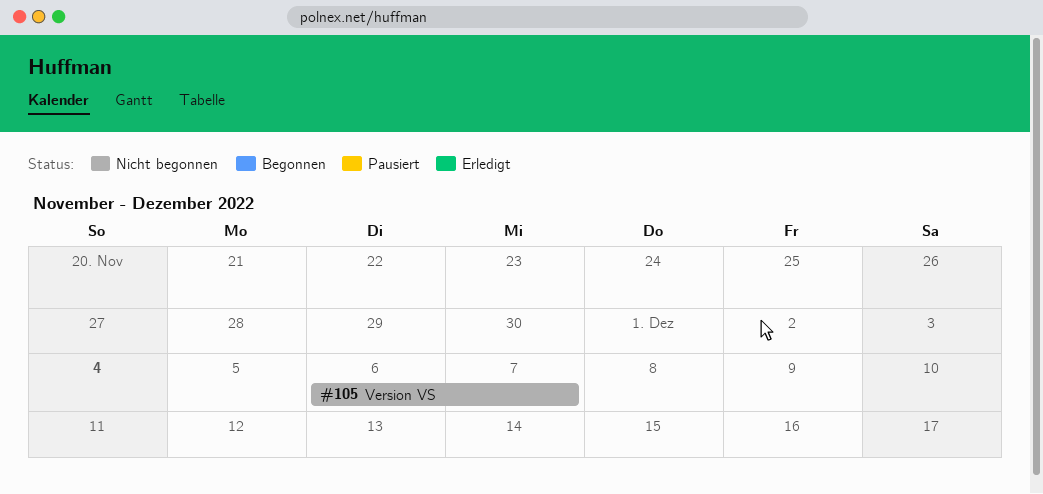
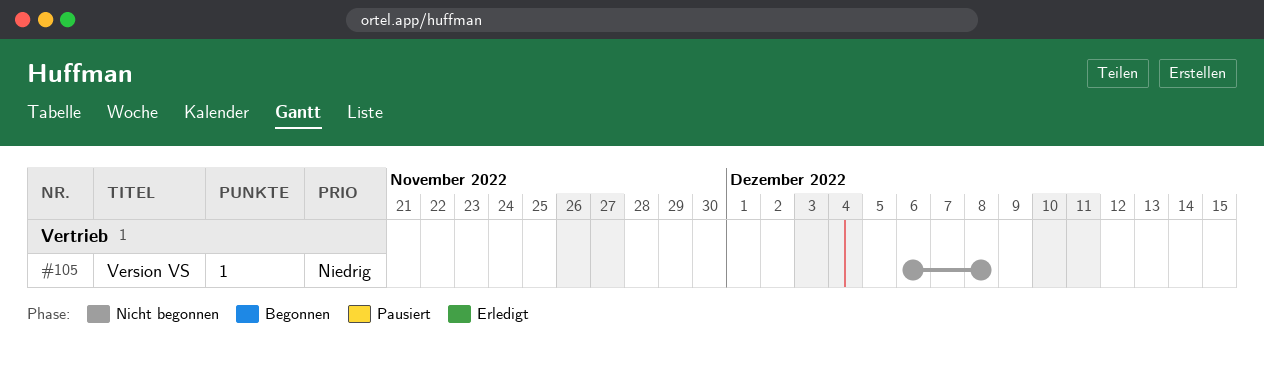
#105, due: Dec 7 -> Dec 8

